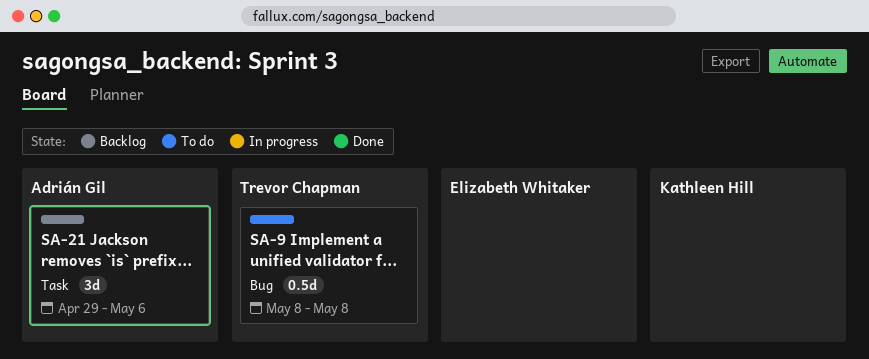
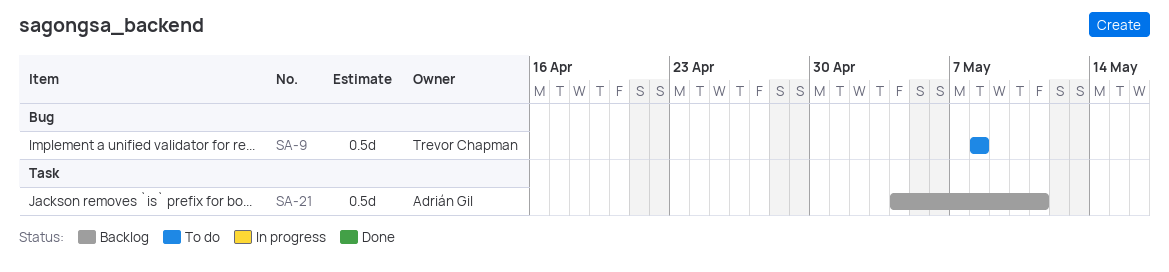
SA-21, estimate: 3d -> 0.5d
SA-21, start: Apr 29 -> May 4
SA-21, due: May 6 -> May 11

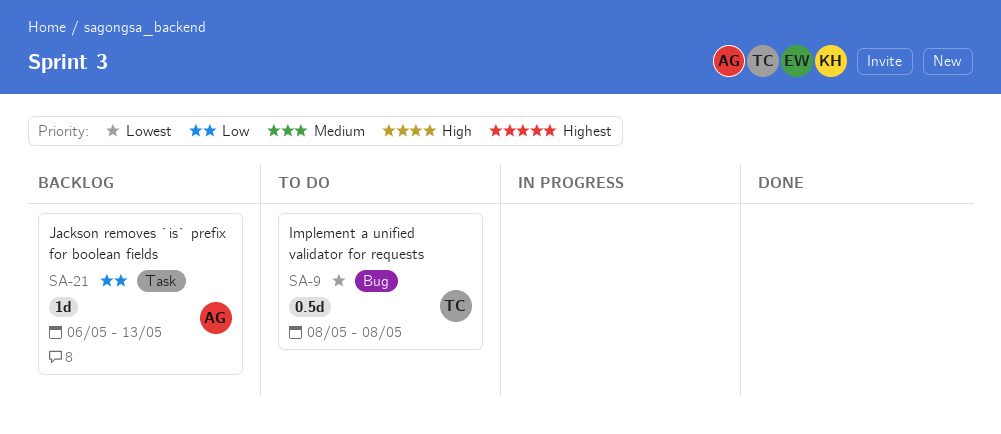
SA-21, estimate: 0.5d -> 1d
SA-21, start: May 4 -> May 6
SA-21, due: May 11 -> May 13

